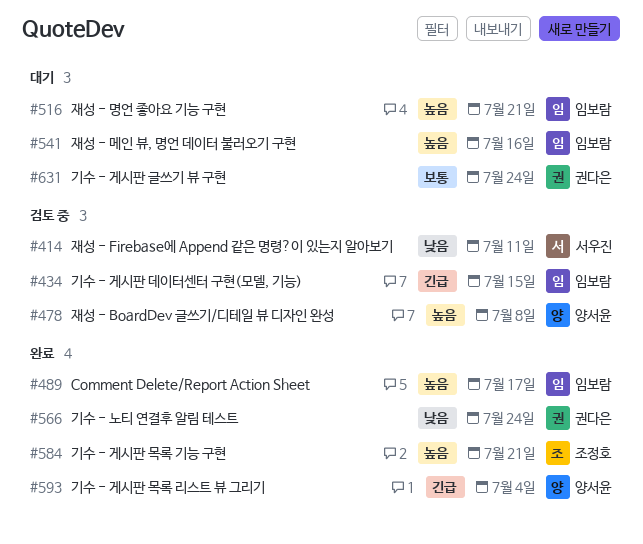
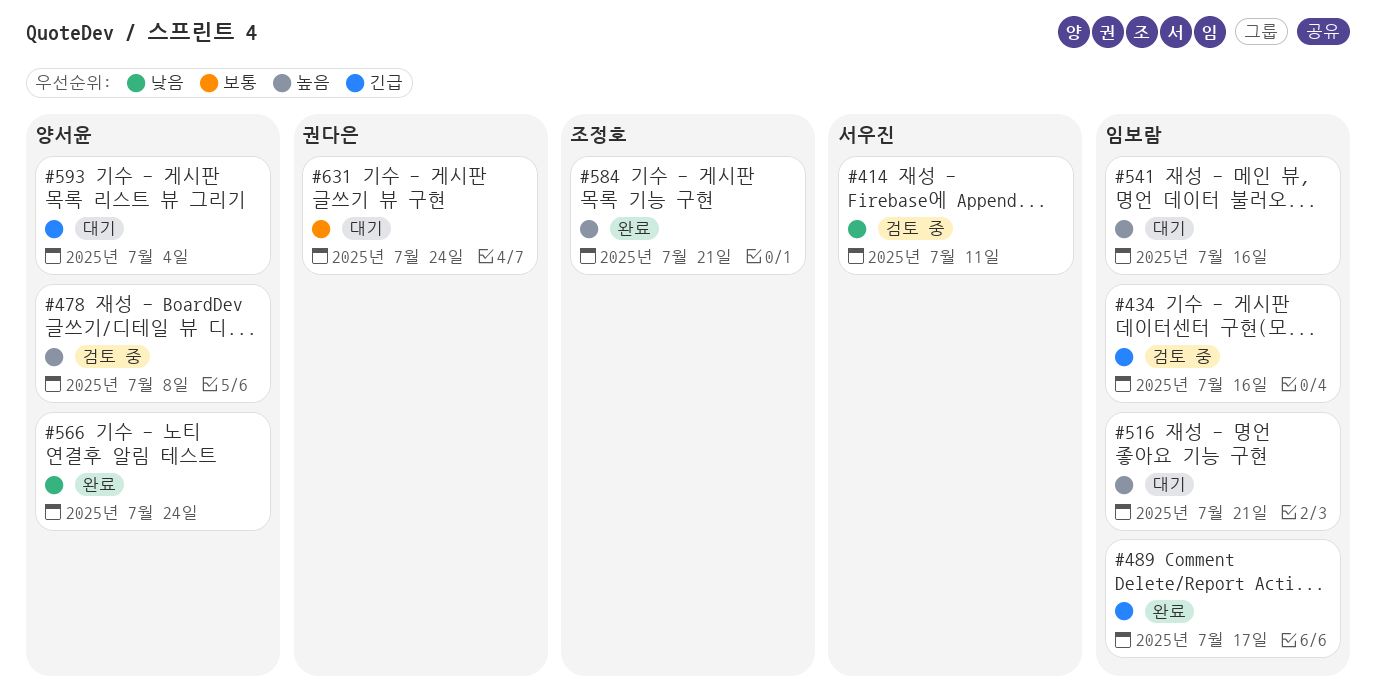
#434, due: Jul 15 -> Jul 16
#489, priority: 높음 -> 긴급
#566, owner: 권다은 -> 양서윤
#593, status: 완료 -> 대기

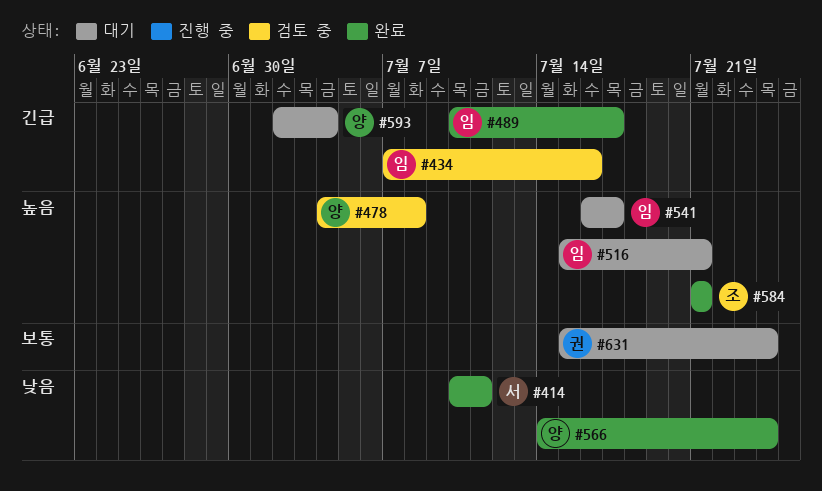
#414, status: 검토 중 -> 완료
#541, due: Jul 16 -> Jul 17

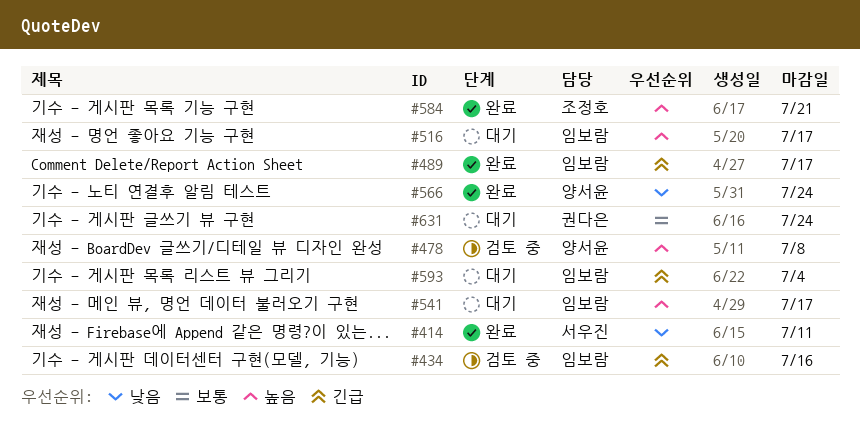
#516, due: Jul 21 -> Jul 17
#593, owner: 양서윤 -> 임보람

